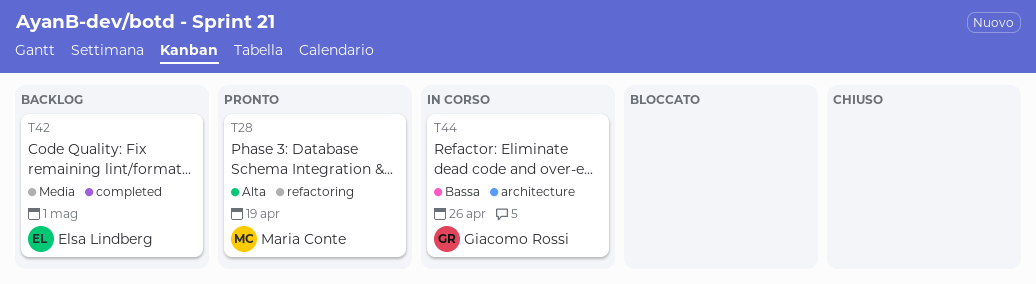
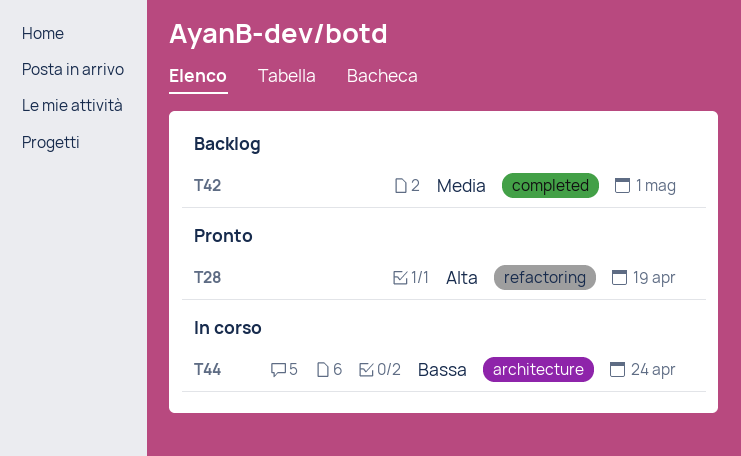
T44, due: Apr 26 -> Apr 24

